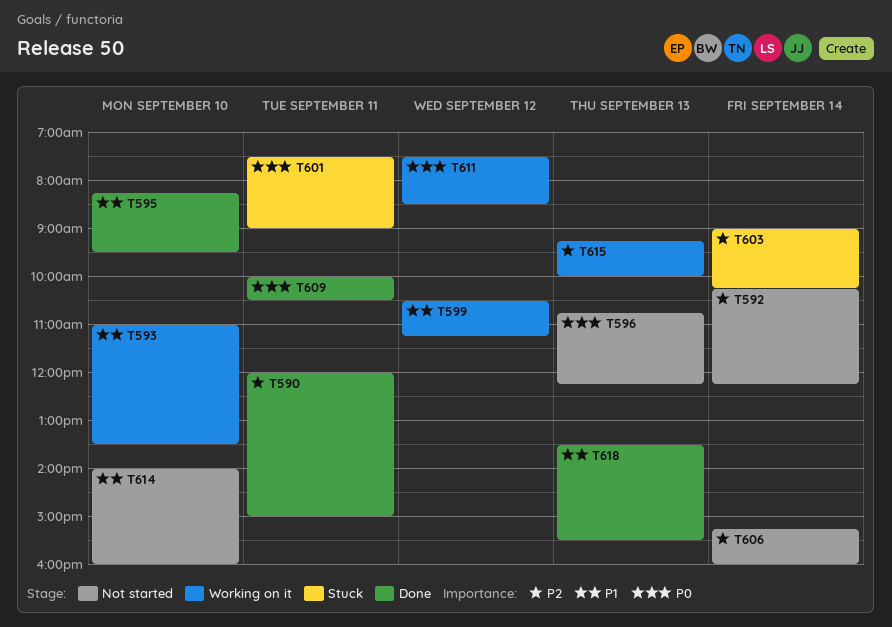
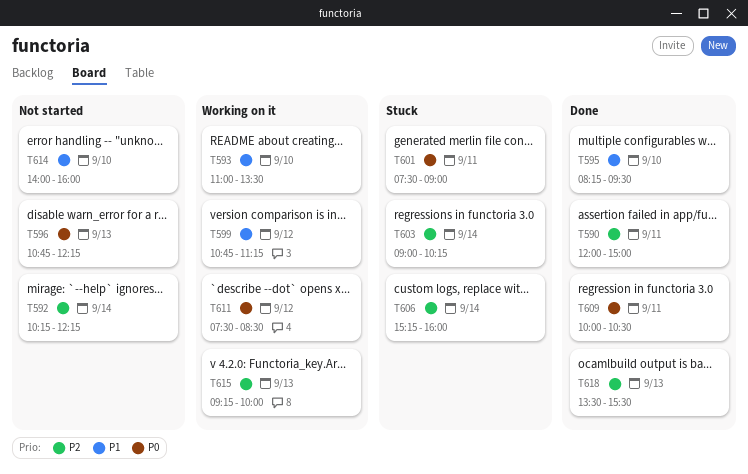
T599, begins: 10:30 -> 10:45
T606, status: Not started -> Stuck
T618, priority: P1 -> P2

